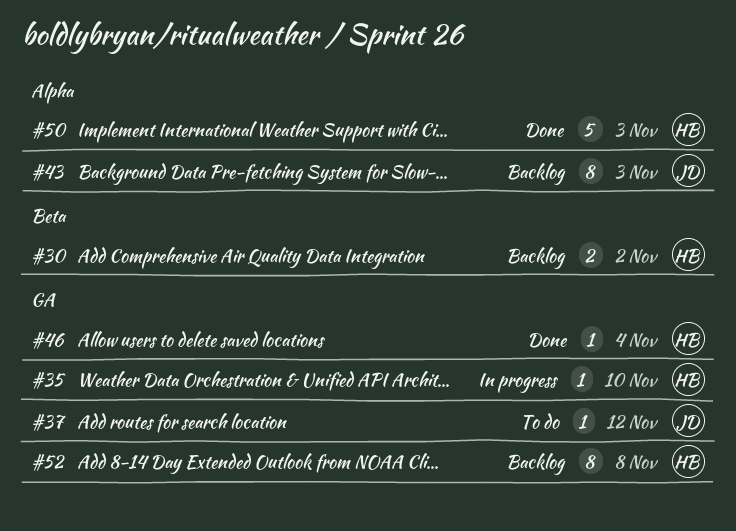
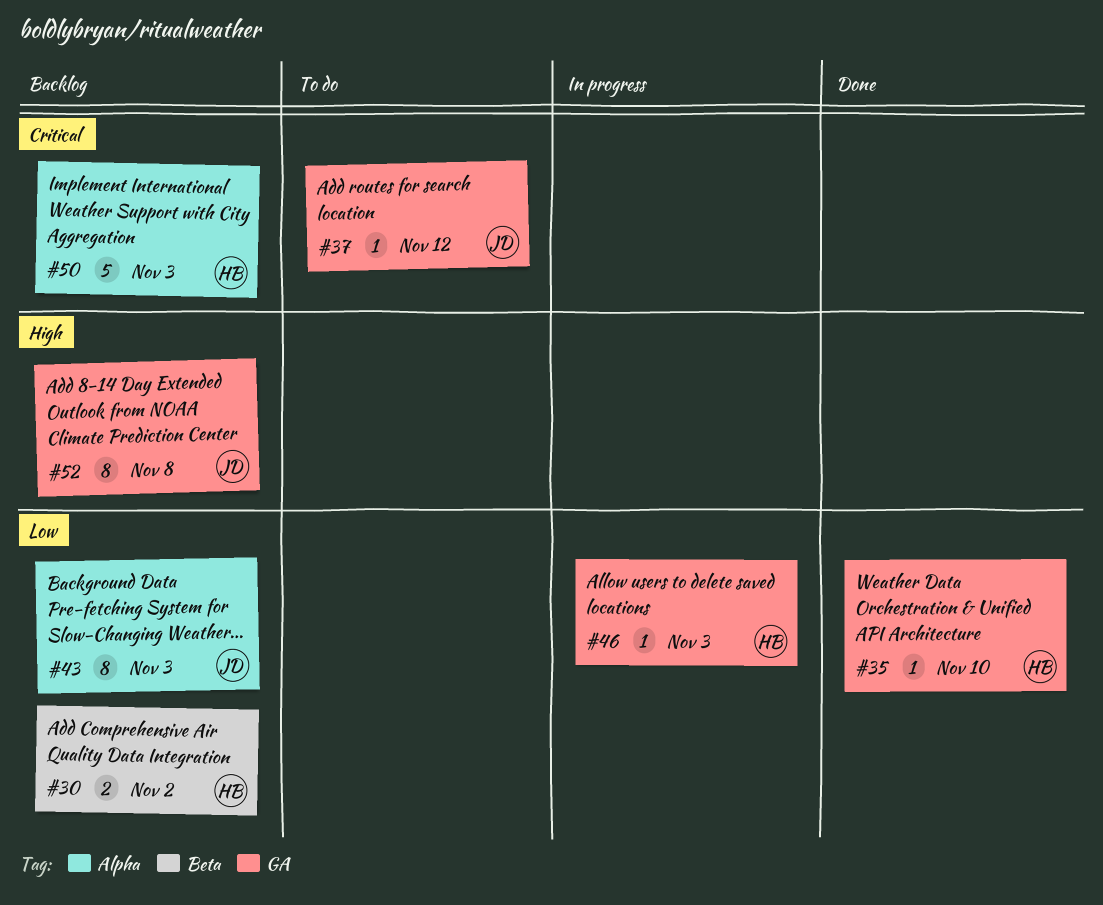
#35, status: In progress -> Done
#46, status: Done -> In progress
#46, due: Nov 4 -> Nov 3
#50, status: Done -> Backlog
#52, owner: HB -> JD

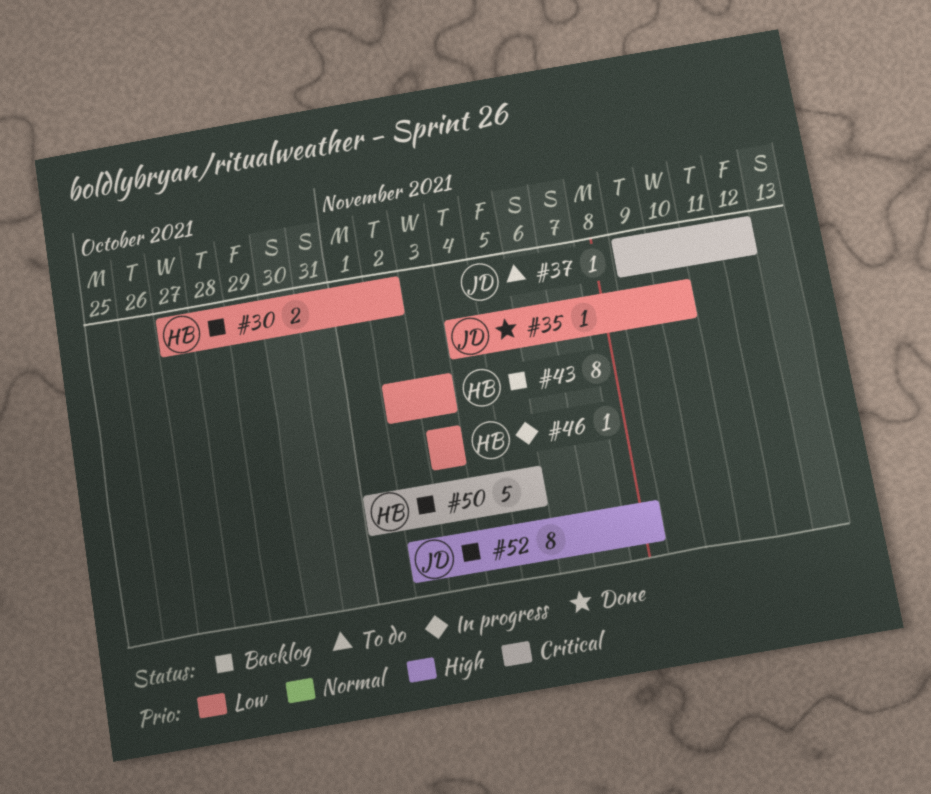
#35, owner: HB -> JD
#43, owner: JD -> HB
#50, due: Nov 3 -> Nov 5

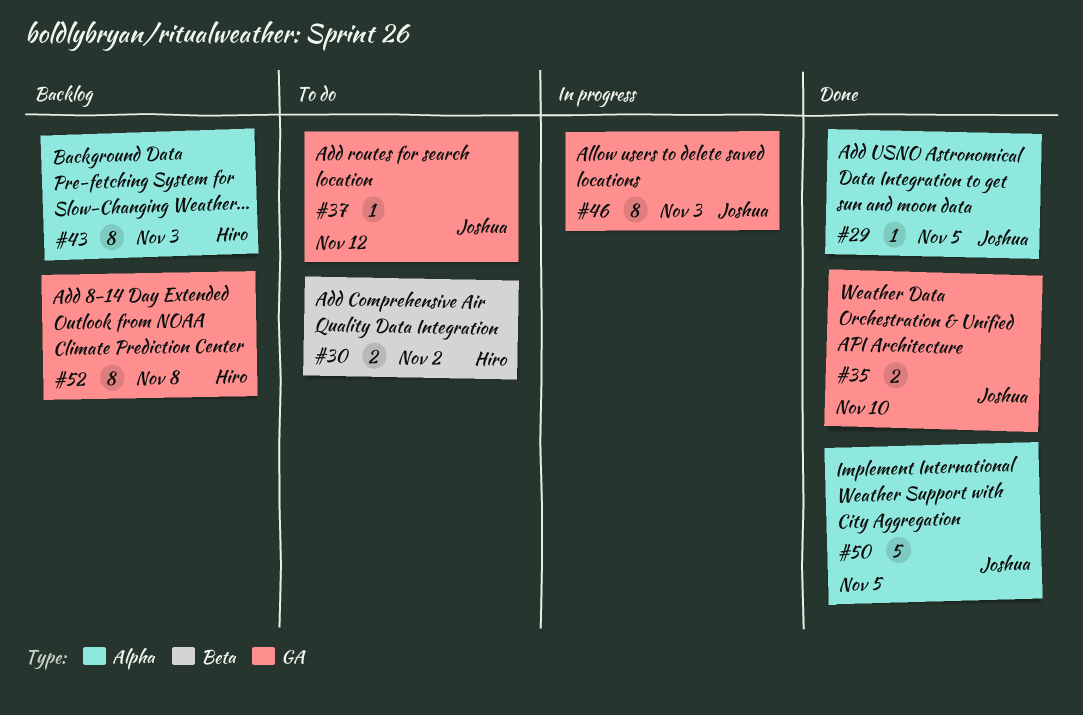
#29: none -> present
#30, status: Backlog -> To do
#35, estimate: 1 -> 2
#46, owner: Hiro -> Joshua
#46, estimate: 1 -> 8
#50, status: Backlog -> Done
#50, owner: Hiro -> Joshua
#52, owner: Joshua -> Hiro

